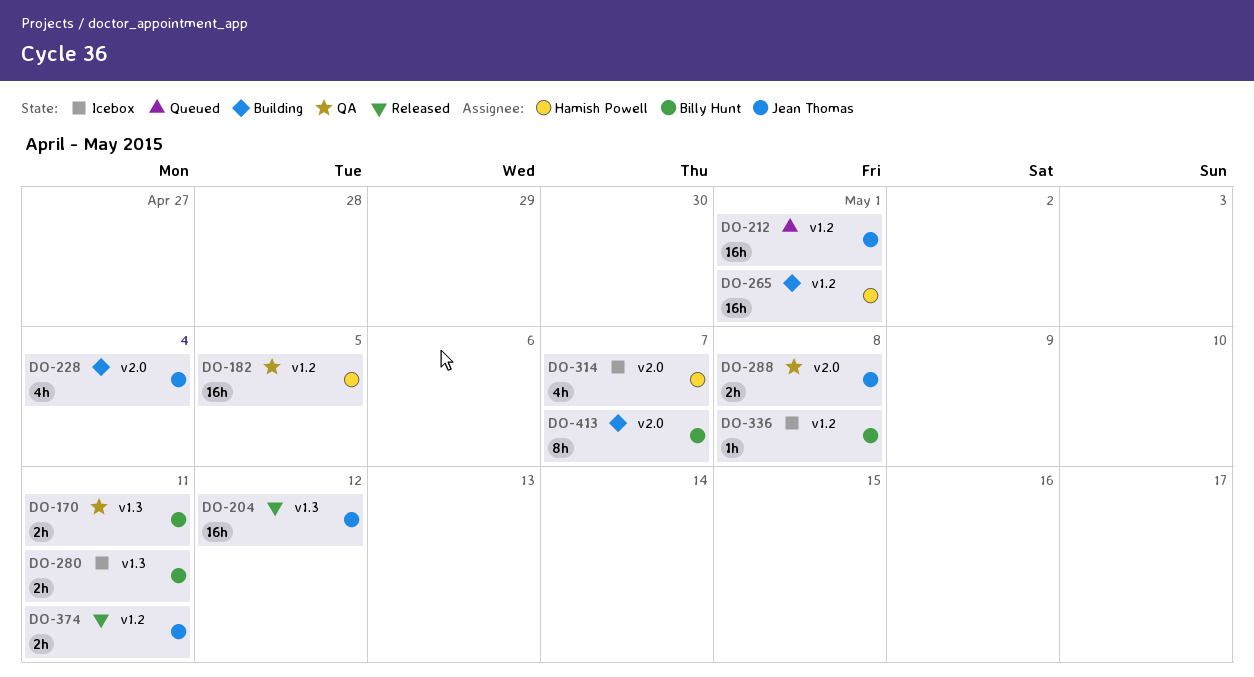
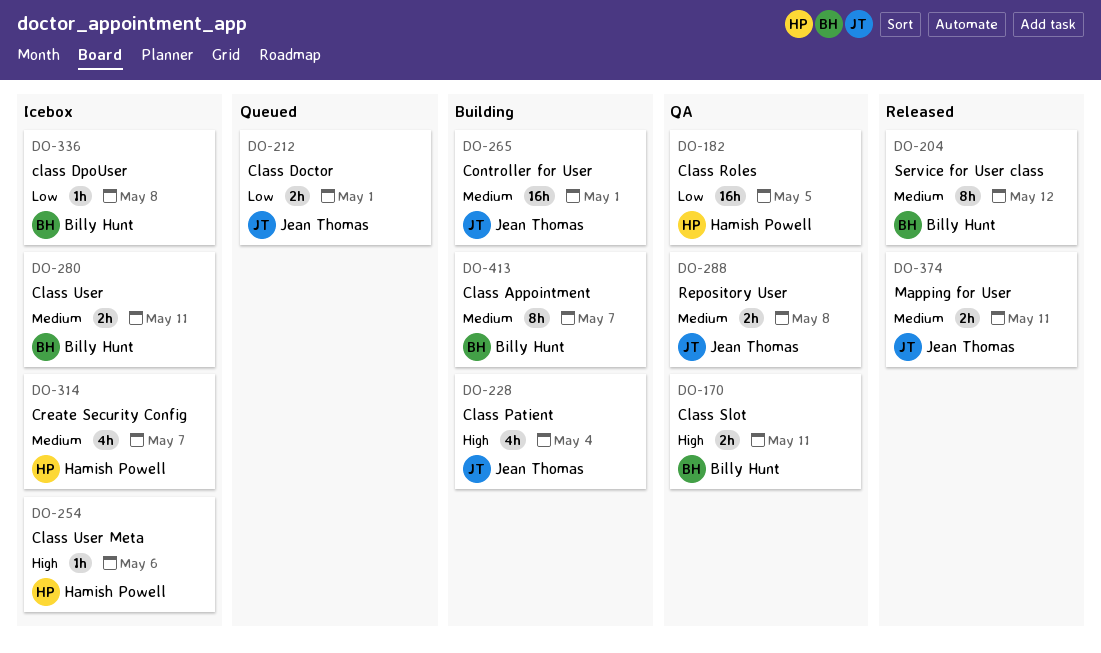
DO-204, owner: Jean Thomas -> Billy Hunt
DO-204, estimate: 16h -> 8h
DO-212, estimate: 16h -> 2h
DO-254: none -> present
DO-265, owner: Hamish Powell -> Jean Thomas

